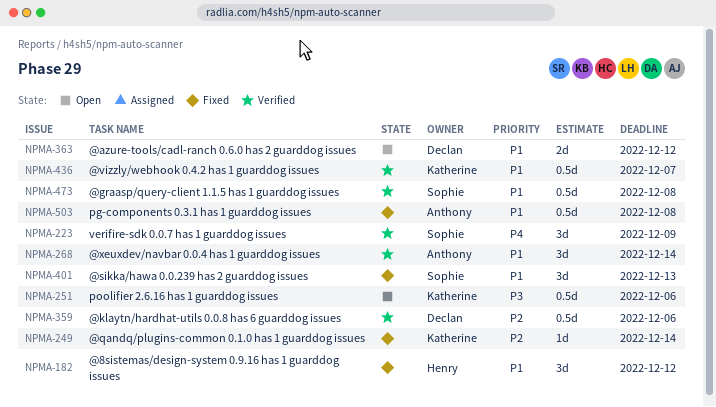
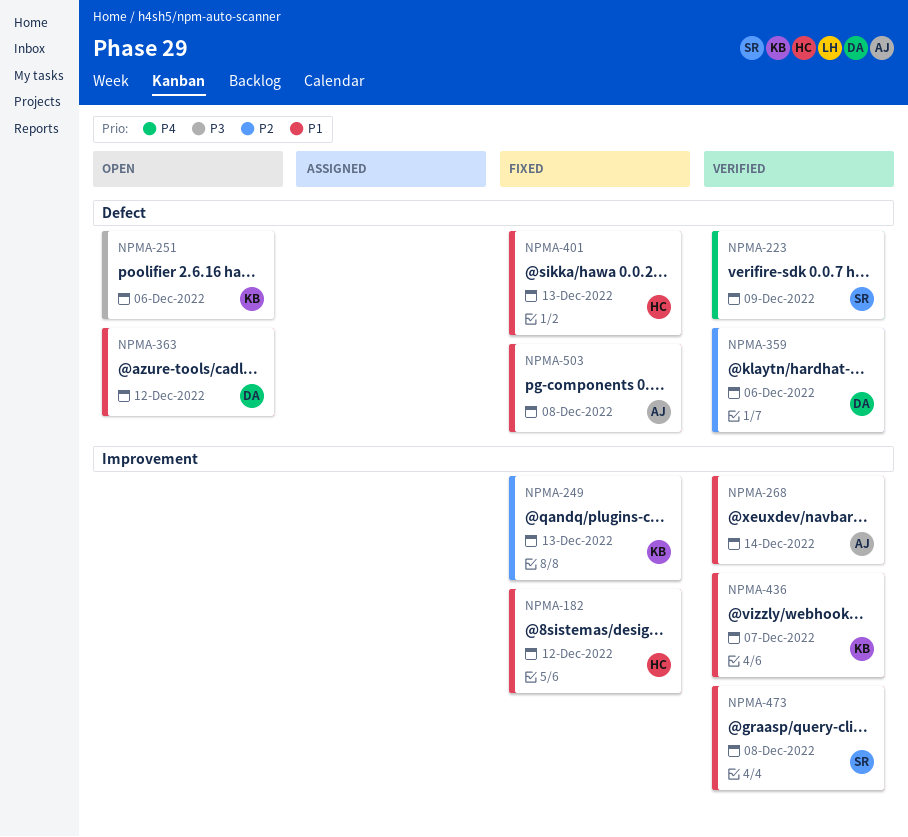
NPMA-249, due: Dec 14 -> Dec 13
NPMA-401, owner: Sophie -> Henry

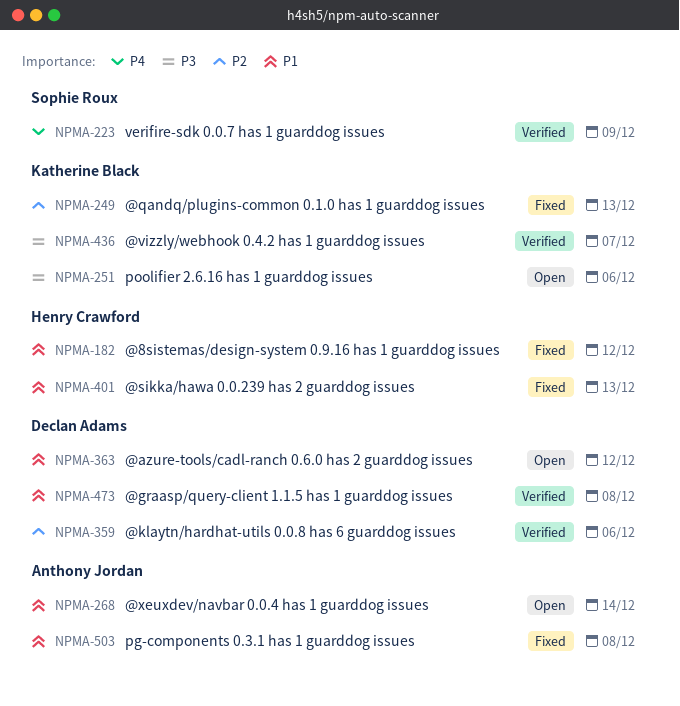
NPMA-268, status: Verified -> Open
NPMA-436, priority: P1 -> P3
NPMA-473, owner: Sophie Roux -> Declan Adams

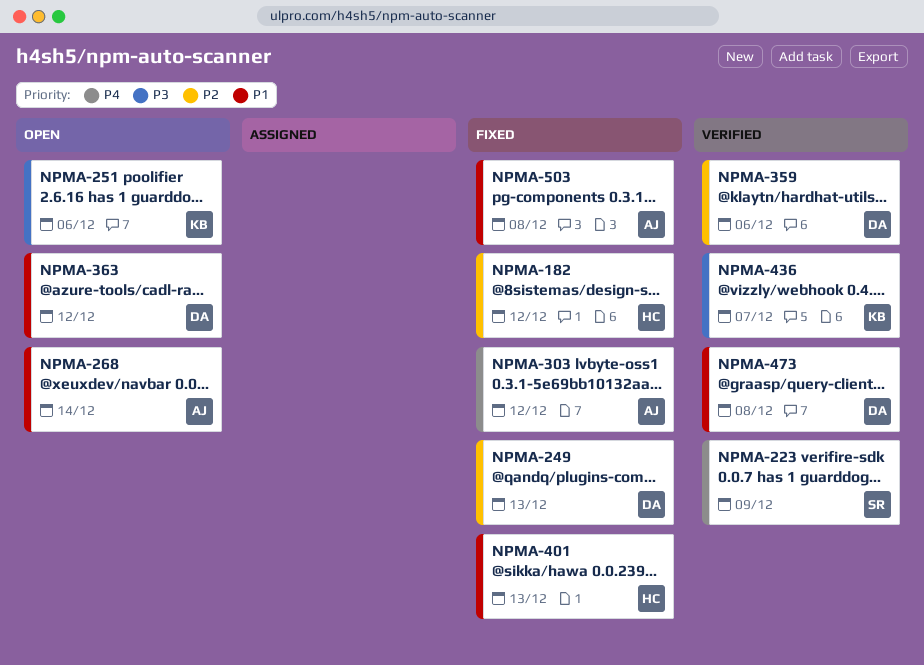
NPMA-182, priority: P1 -> P2
NPMA-249, owner: Katherine Black -> Declan Adams
NPMA-303: none -> present

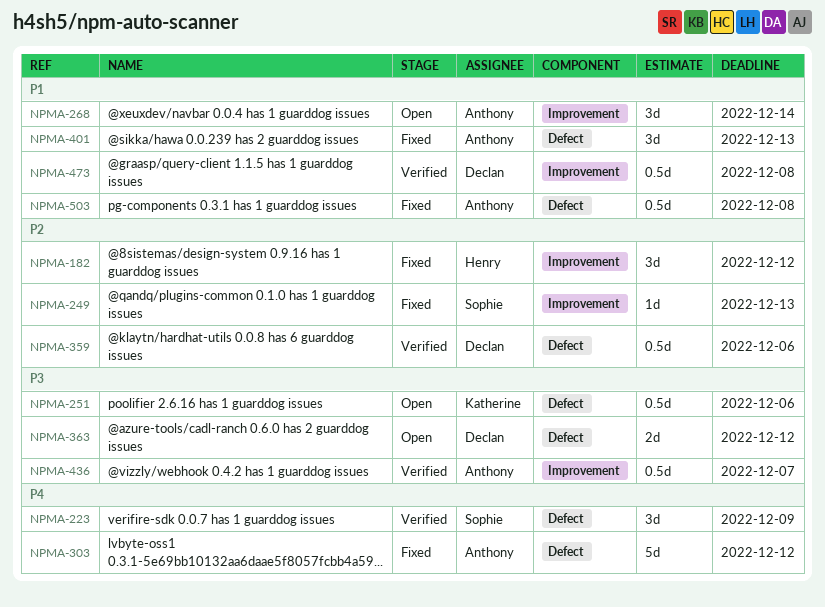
NPMA-249, owner: Declan -> Sophie
NPMA-363, priority: P1 -> P3
NPMA-401, owner: Henry -> Anthony
NPMA-436, owner: Katherine -> Anthony

